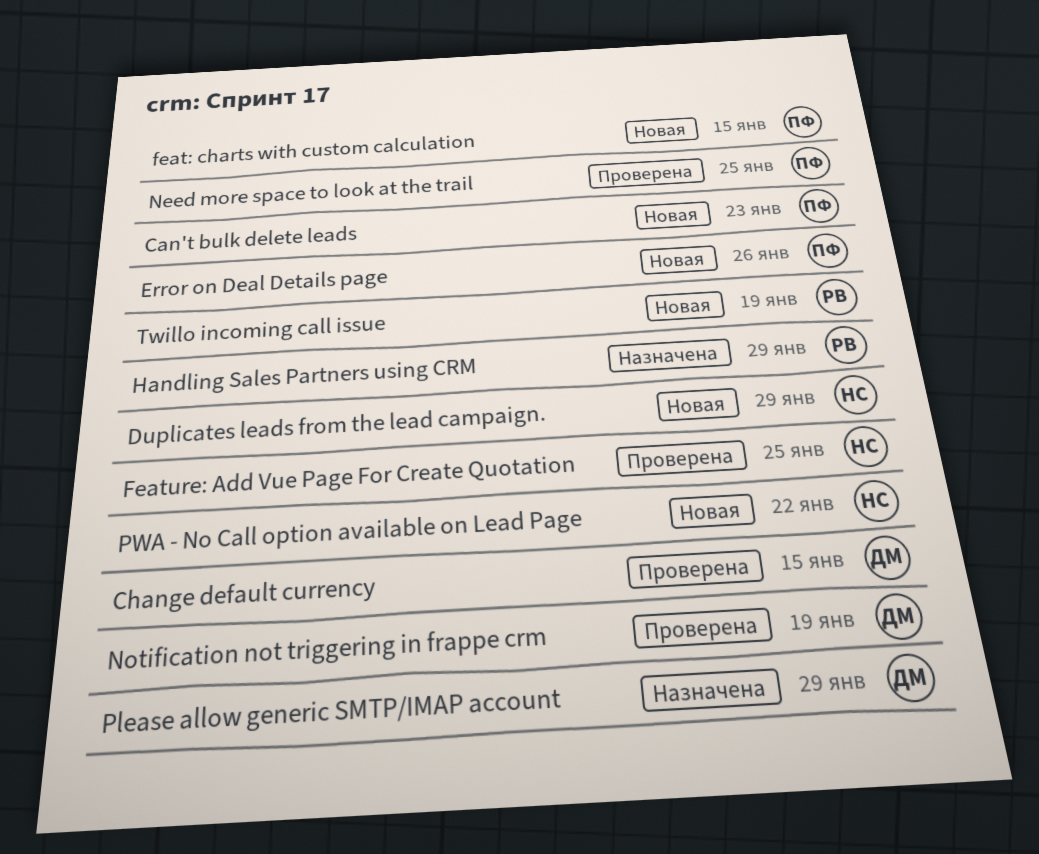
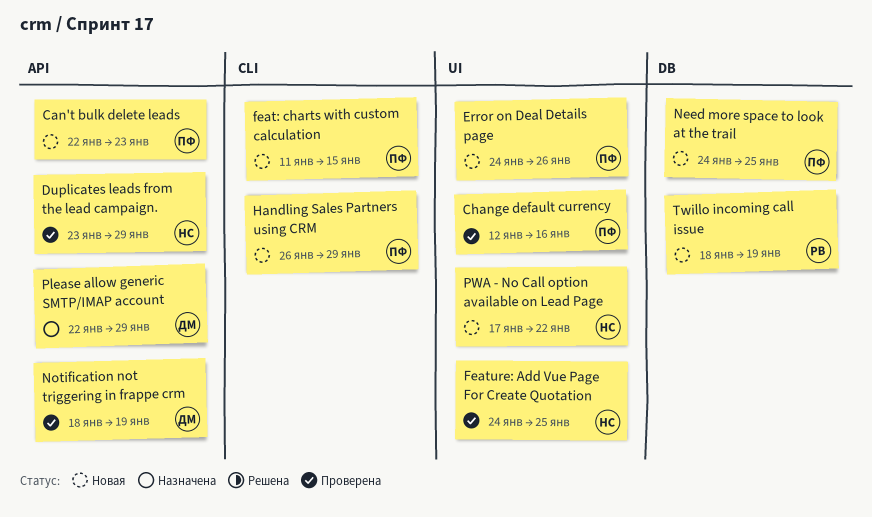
Change default currency, owner: ДМ -> ПФ
Change default currency, due: Jan 15 -> Jan 16
Duplicates leads from the lead campaign., status: Новая -> Проверена
Handling Sales Partners using CRM, status: Назначена -> Новая
Handling Sales Partners using CRM, owner: РВ -> ПФ
Need more space to look at the trail, status: Проверена -> Новая

